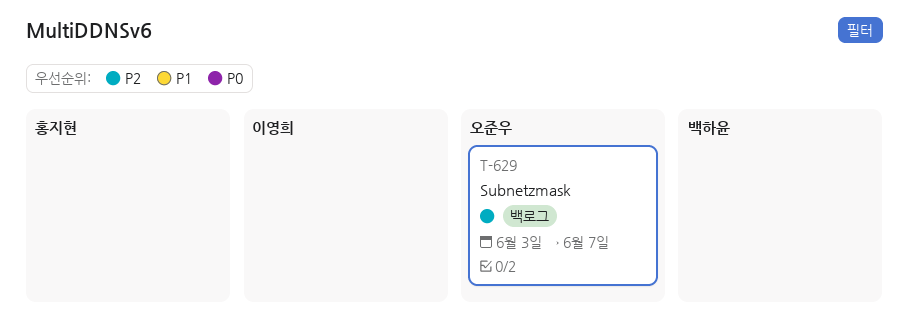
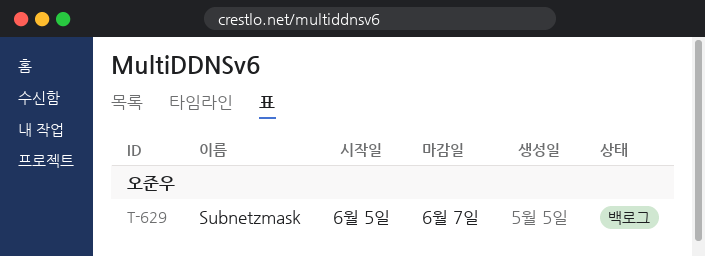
T-629, start: Jun 3 -> Jun 5

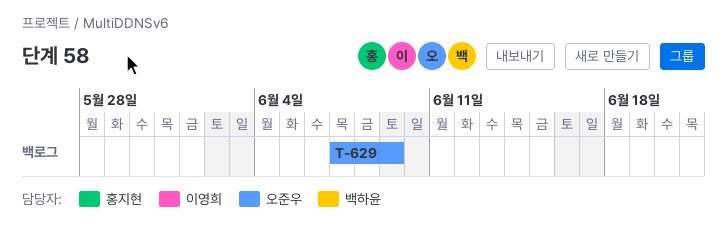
T-629, start: Jun 5 -> Jun 7
T-629, due: Jun 7 -> Jun 9

